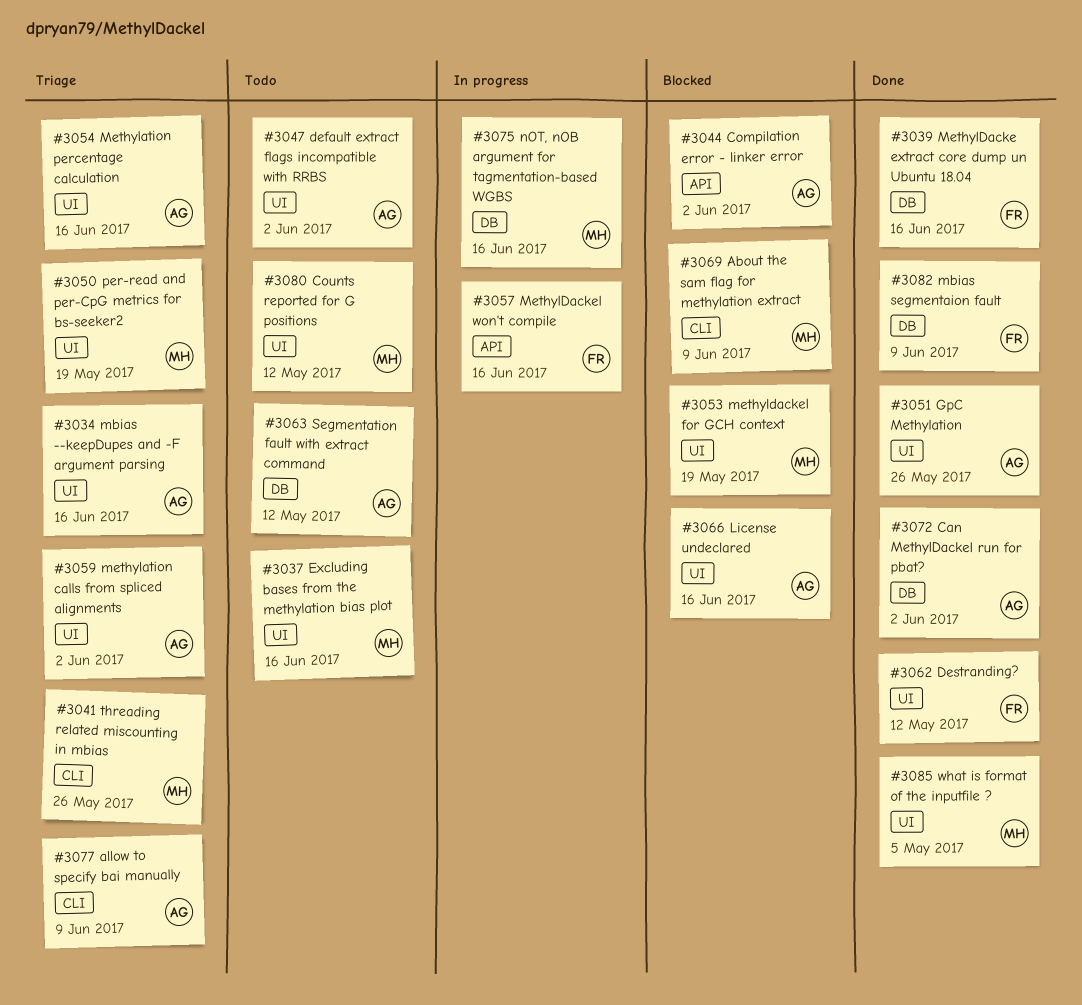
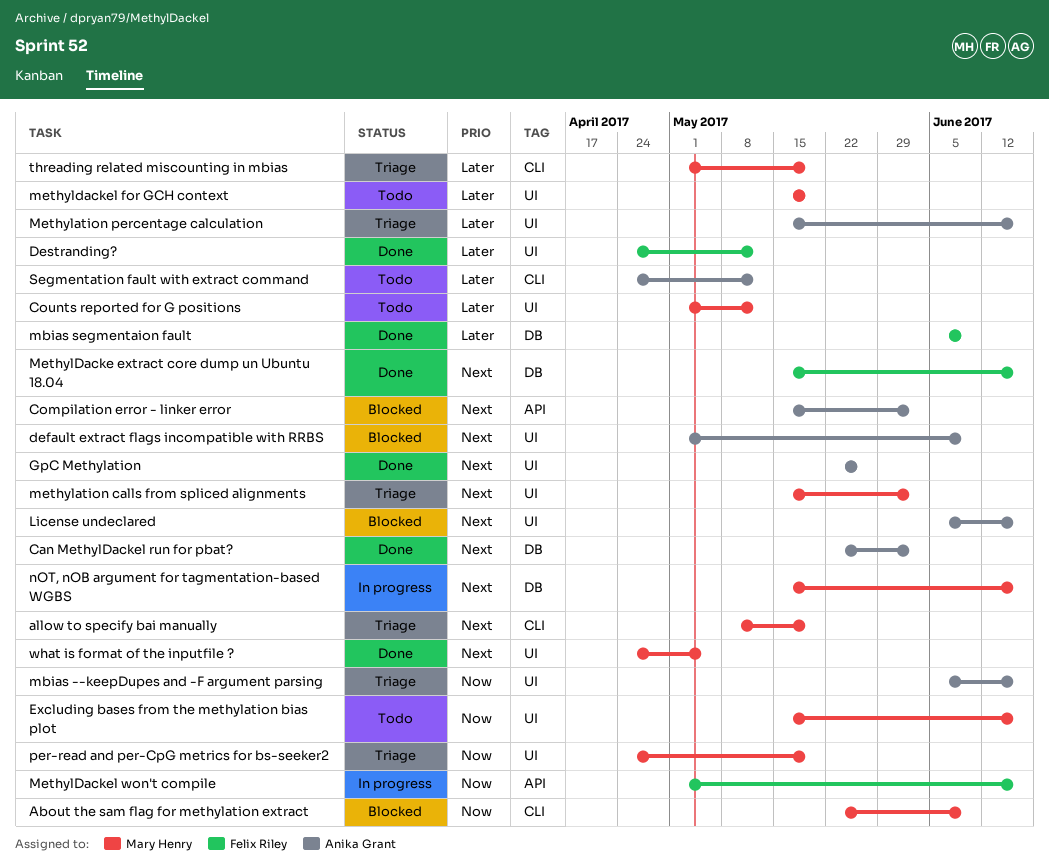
allow to specify bai manually, owner: Anika Grant -> Mary Henry
allow to specify bai manually, due: Jun 9 -> May 19
default extract flags incompatible with RRBS, status: Todo -> Blocked
default extract flags incompatible with RRBS, due: Jun 2 -> Jun 9
methylation calls from spliced alignments, owner: Anika Grant -> Mary Henry
methyldackel for GCH context, status: Blocked -> Todo
Segmentation fault with extract command, label: DB -> CLI
threading related miscounting in mbias, due: May 26 -> May 19

